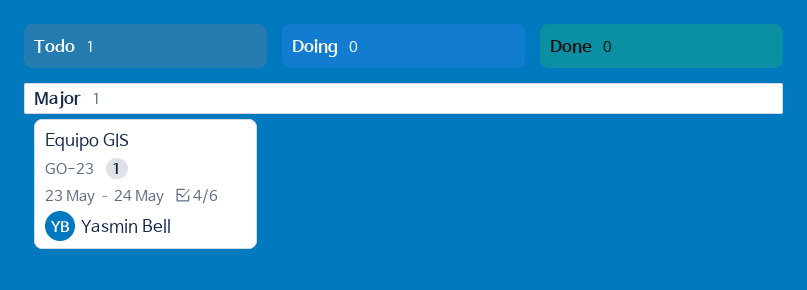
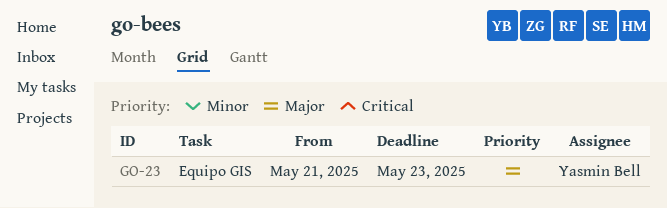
GO-23, start: May 23 -> May 21
GO-23, due: May 24 -> May 23

